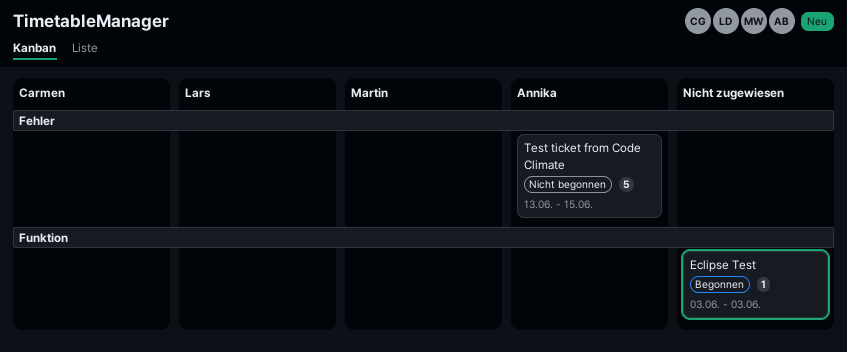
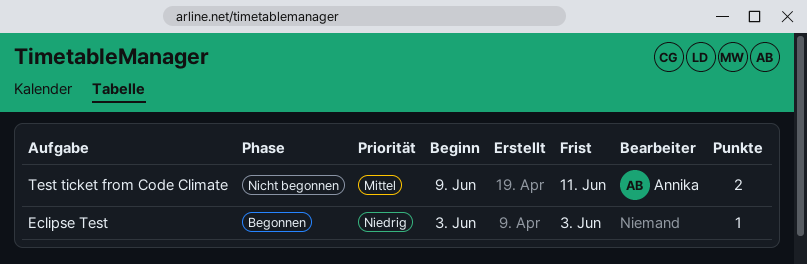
Test ticket from Code Climate, estimate: 5 -> 2
Test ticket from Code Climate, start: Jun 13 -> Jun 9
Test ticket from Code Climate, due: Jun 15 -> Jun 11

